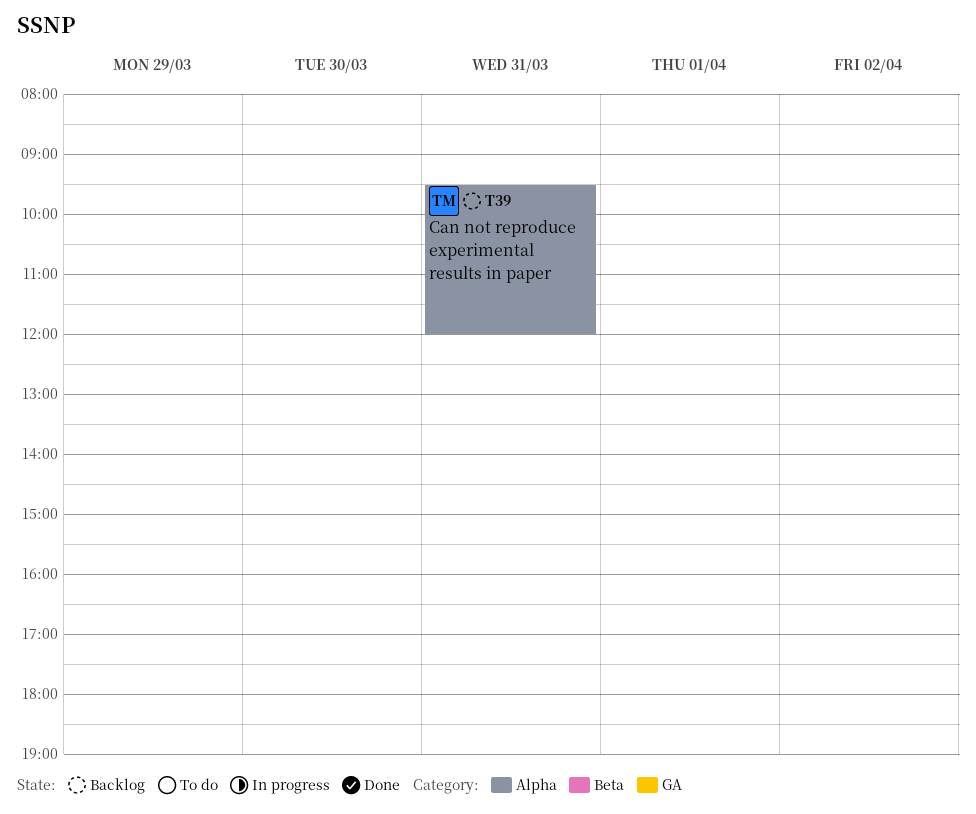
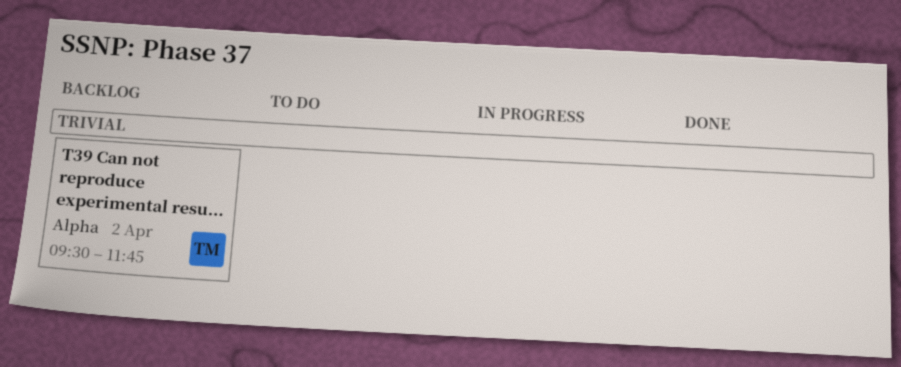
T39, day: Mar 31 -> Apr 2
T39, ends: 12:00 -> 11:45

